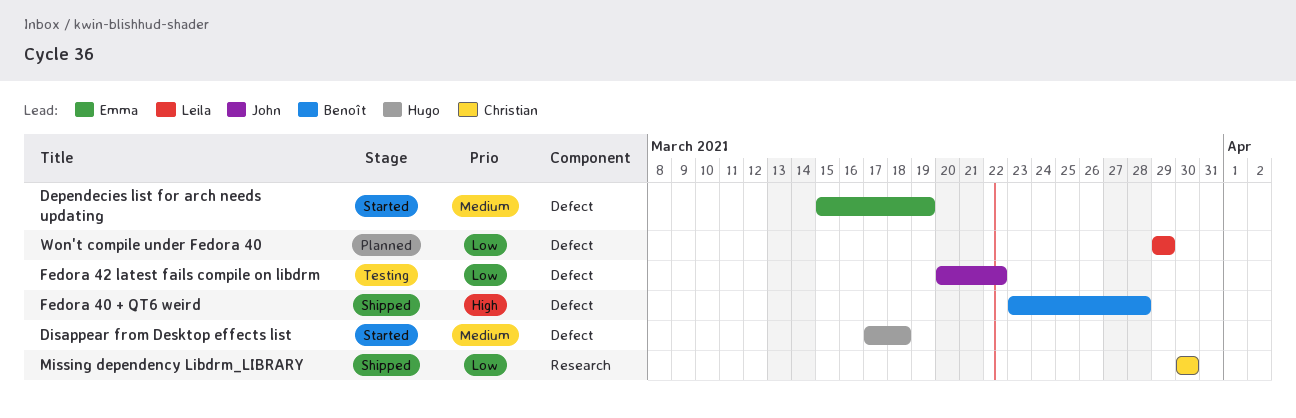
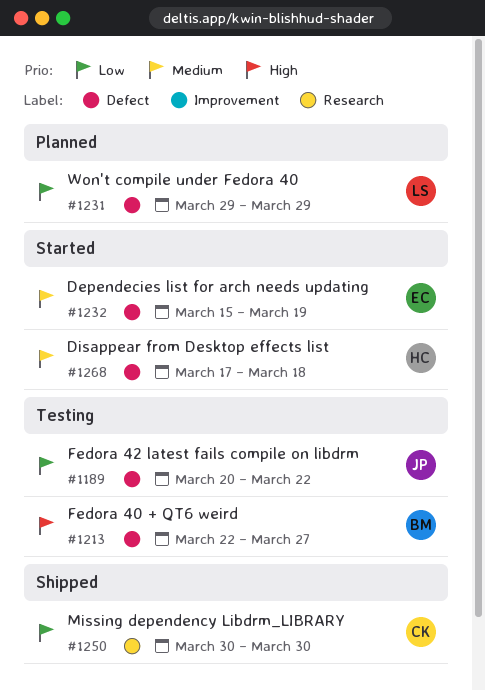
Fedora 40 + QT6 weird, status: Shipped -> Testing
Fedora 40 + QT6 weird, start: Mar 23 -> Mar 22
Fedora 40 + QT6 weird, due: Mar 28 -> Mar 27

